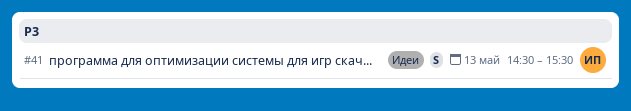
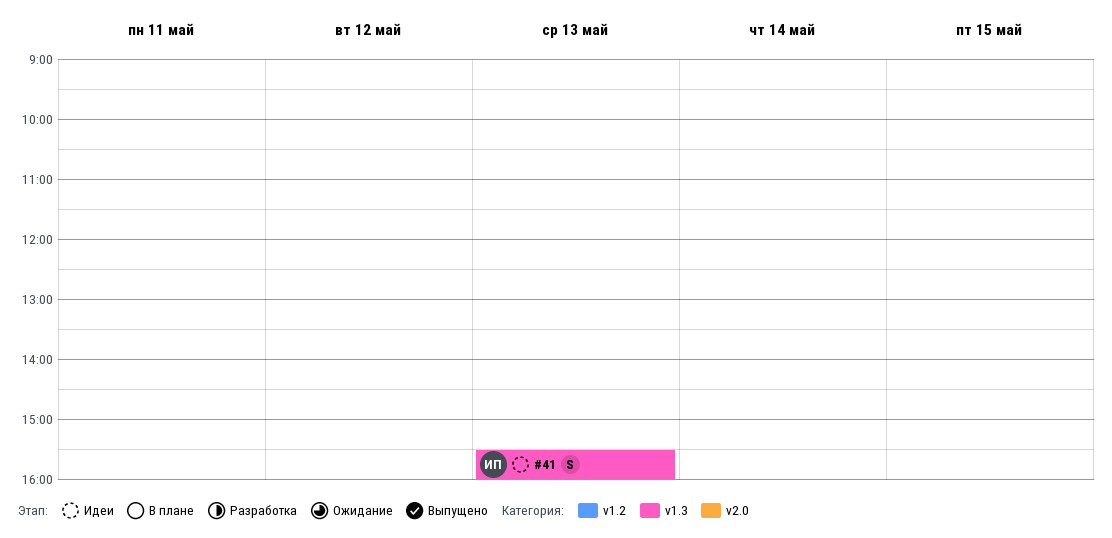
#41, begins: 14:30 -> 15:30
#41, ends: 15:30 -> 16:00

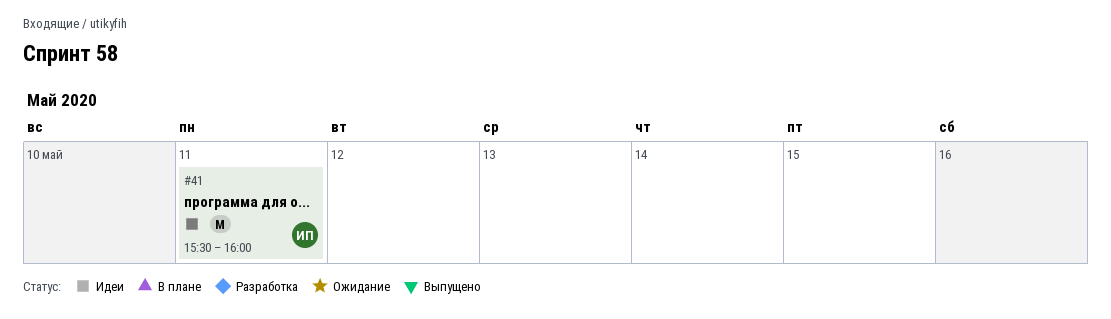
#41, estimate: S -> M
#41, day: May 13 -> May 11

